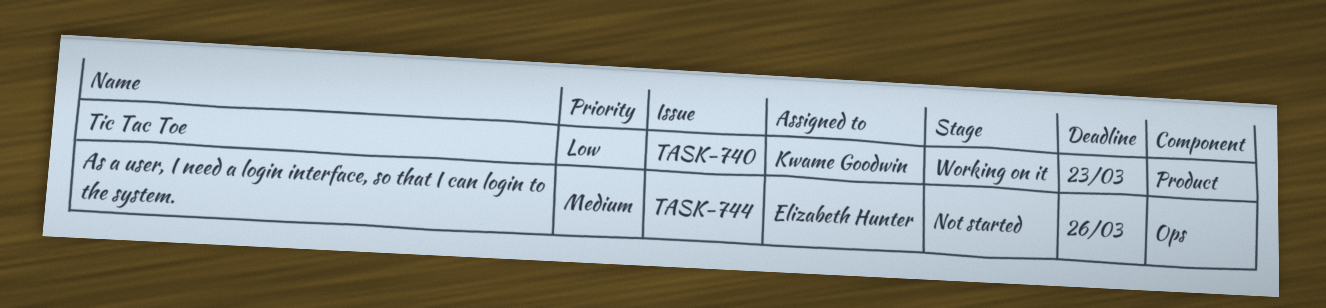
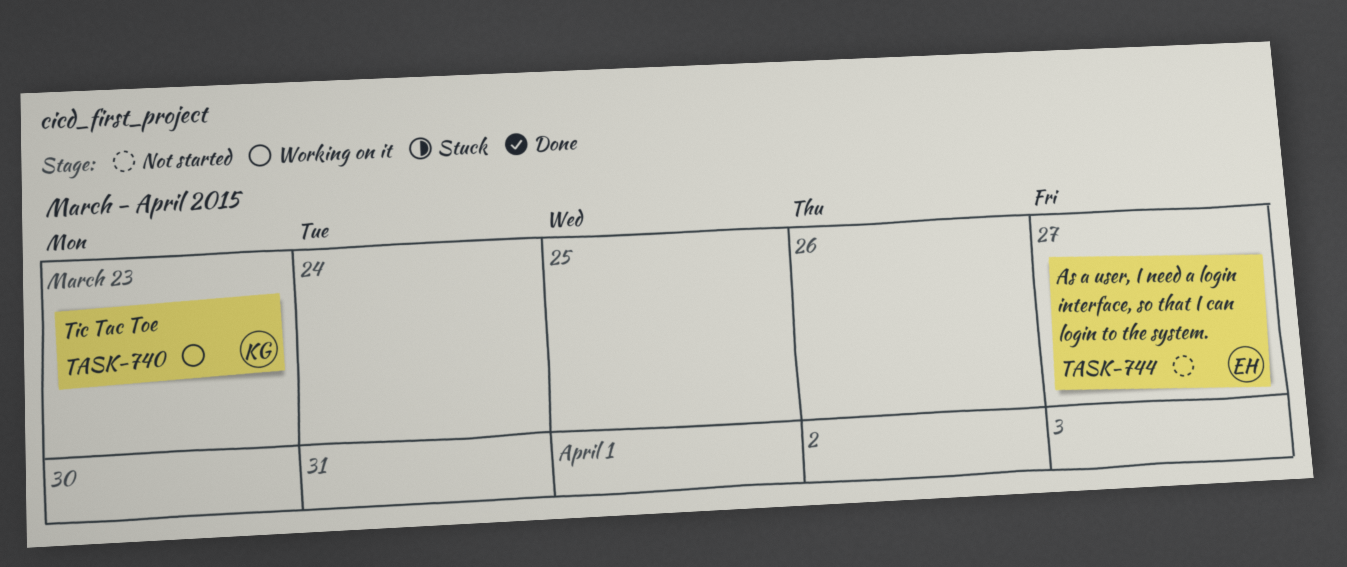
TASK-744, due: Mar 26 -> Mar 27

